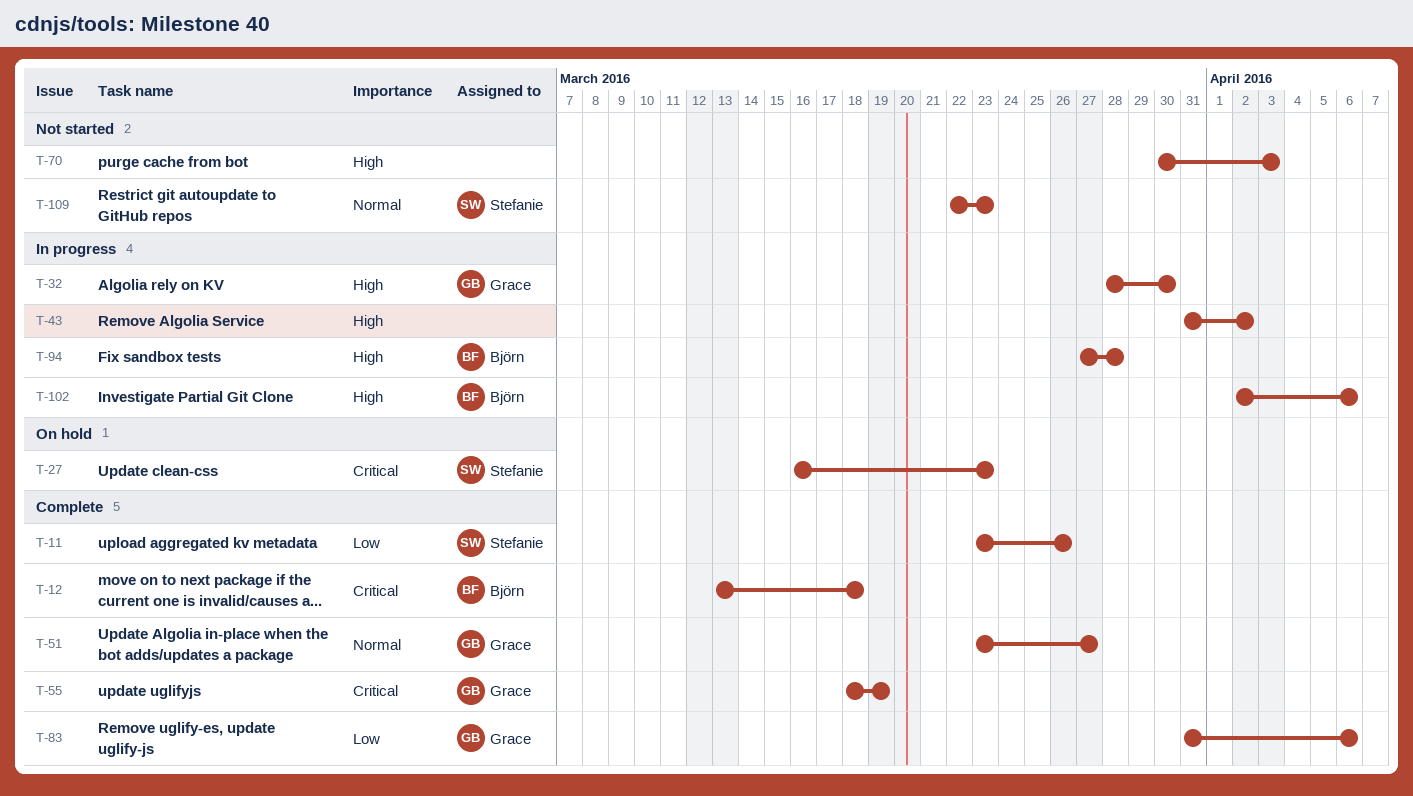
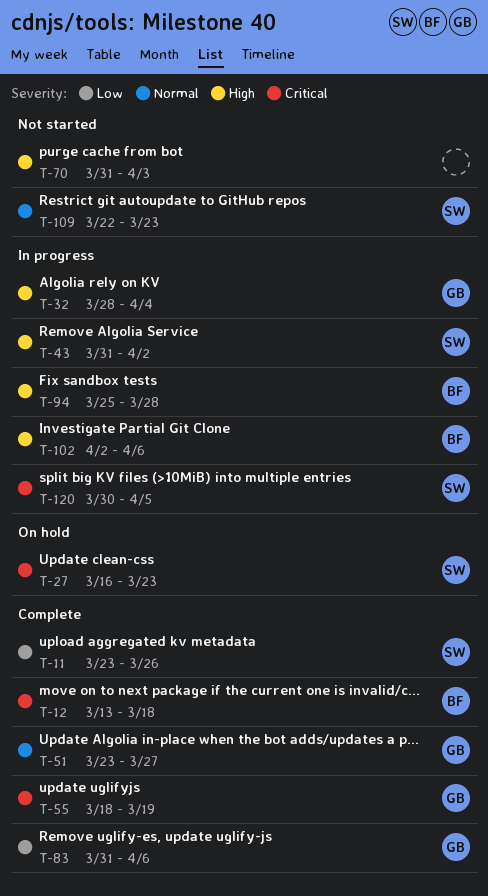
T-32, due: Mar 30 -> Apr 4
T-43, owner: none -> Stefanie
T-70, start: Mar 30 -> Mar 31
T-94, start: Mar 27 -> Mar 25
T-120: none -> present

